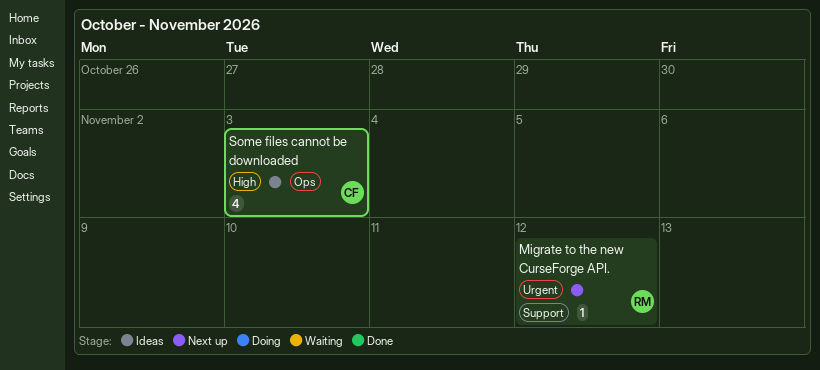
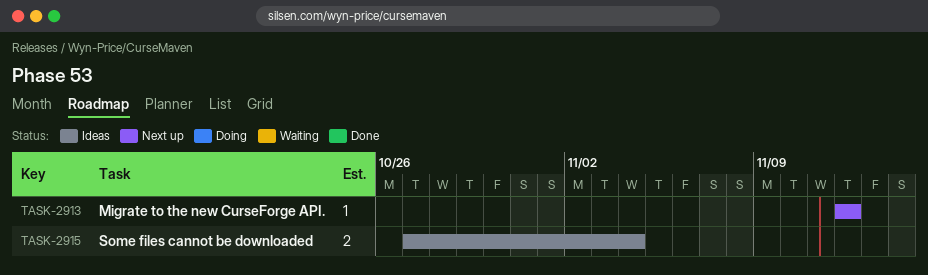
Some files cannot be downloaded, estimate: 4 -> 2
Some files cannot be downloaded, due: Nov 3 -> Nov 4

